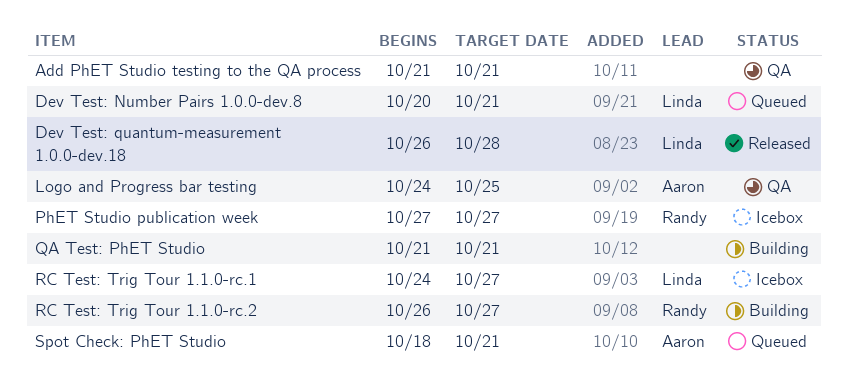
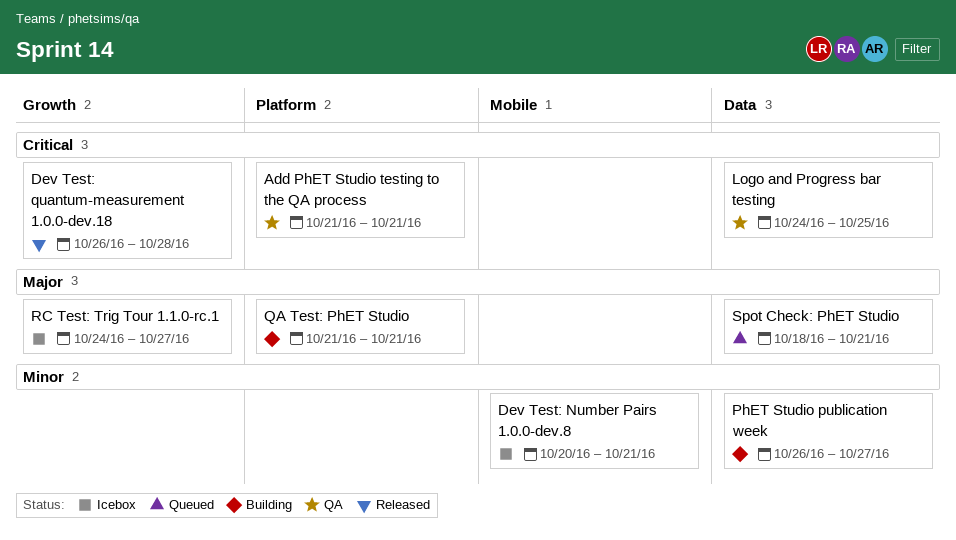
Dev Test: Number Pairs 1.0.0-dev.8, status: Queued -> Icebox
PhET Studio publication week, status: Icebox -> Building
PhET Studio publication week, start: Oct 27 -> Oct 26
RC Test: Trig Tour 1.1.0-rc.2: present -> none

